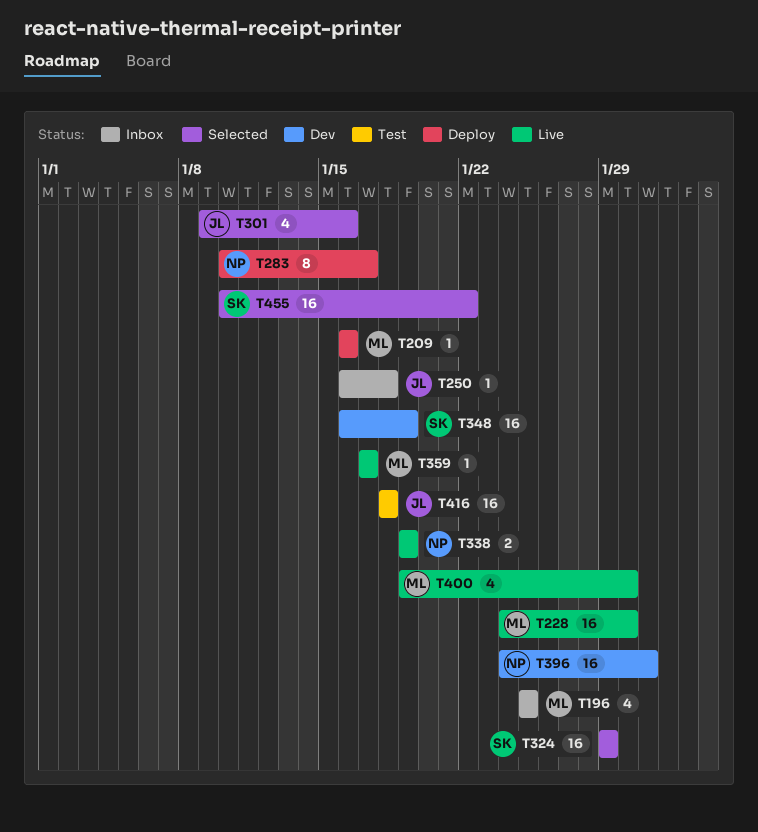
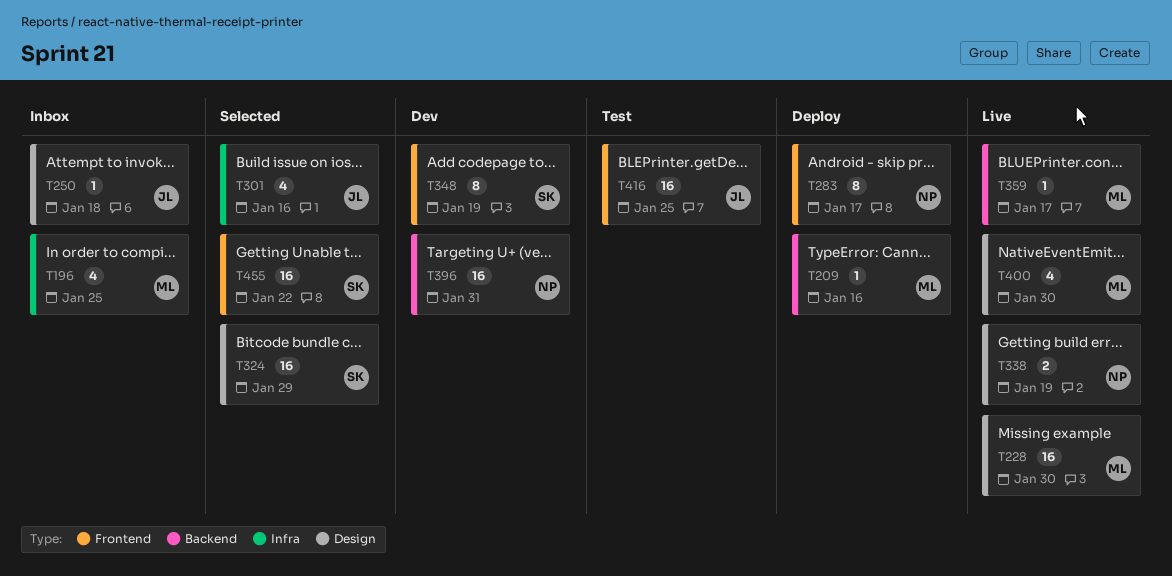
T348, estimate: 16 -> 8
T416, due: Jan 18 -> Jan 25

